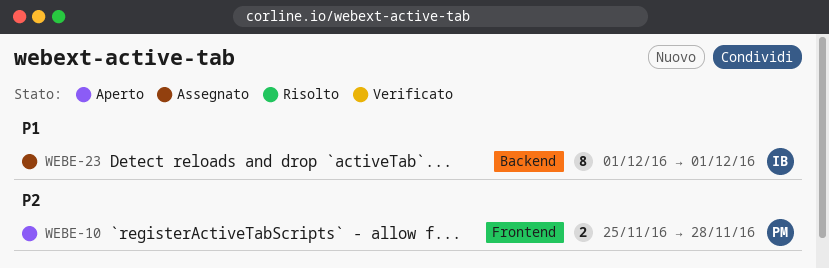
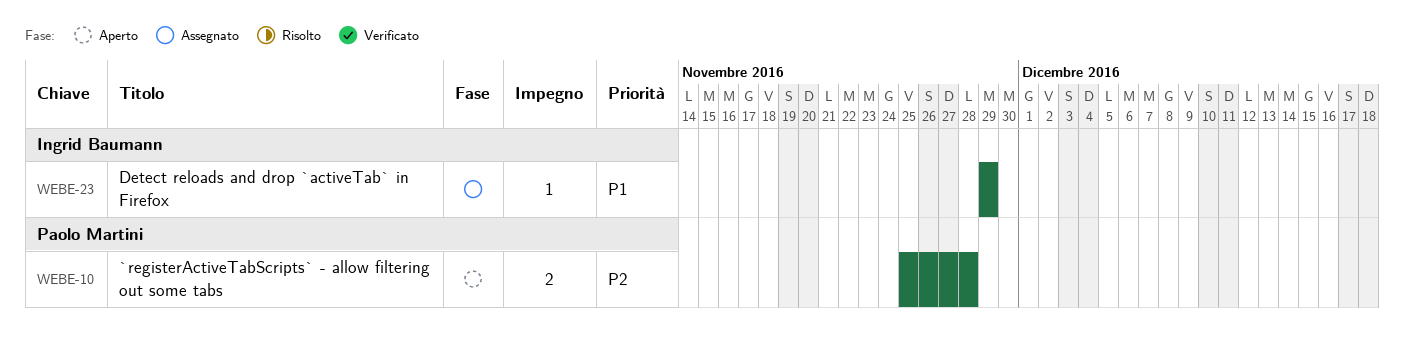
WEBE-23, estimate: 8 -> 1
WEBE-23, start: Dec 1 -> Nov 29
WEBE-23, due: Dec 1 -> Nov 29

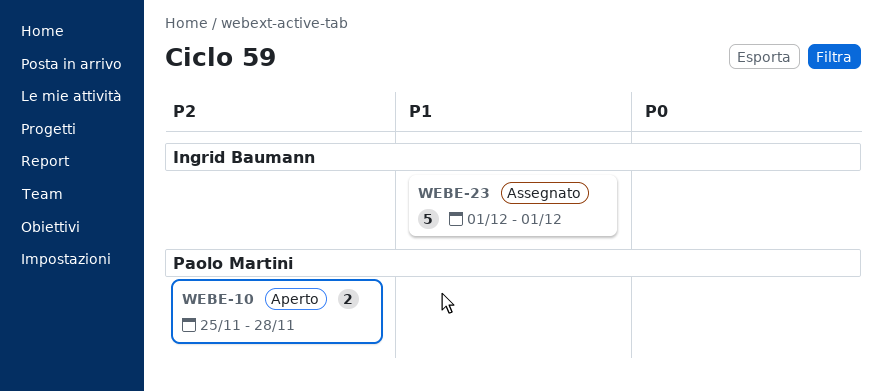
WEBE-23, estimate: 1 -> 5
WEBE-23, start: Nov 29 -> Dec 1
WEBE-23, due: Nov 29 -> Dec 1

